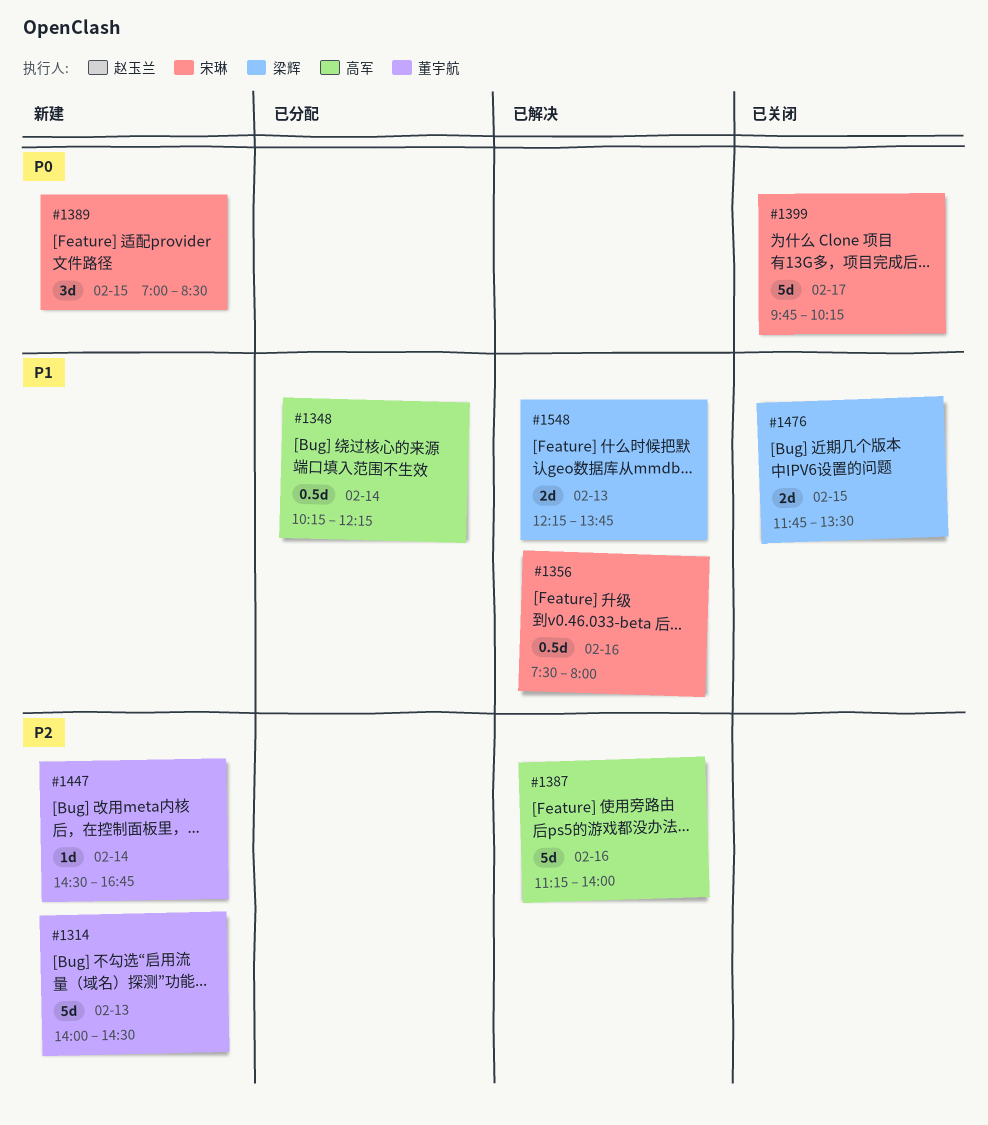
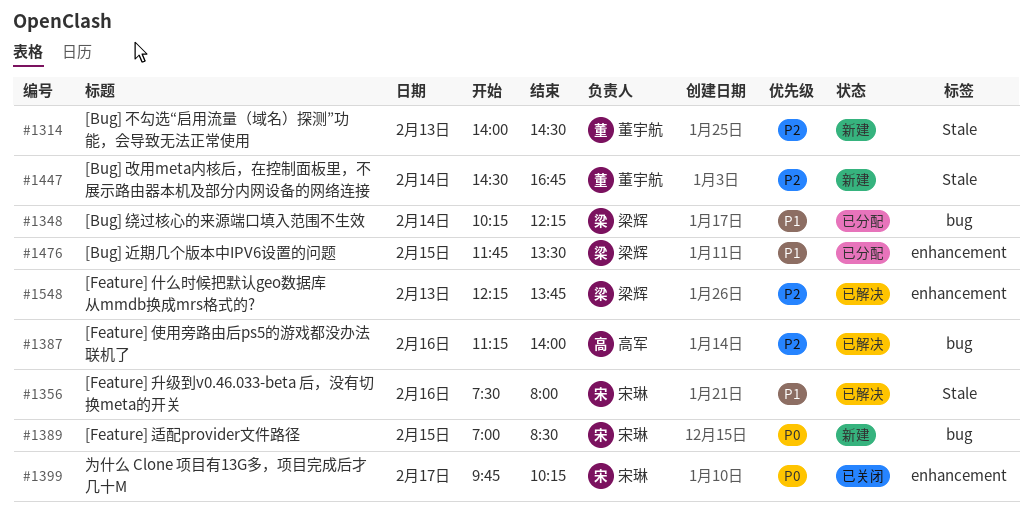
#1348, owner: 高军 -> 梁辉
#1476, status: 已关闭 -> 已分配
#1548, priority: P1 -> P2

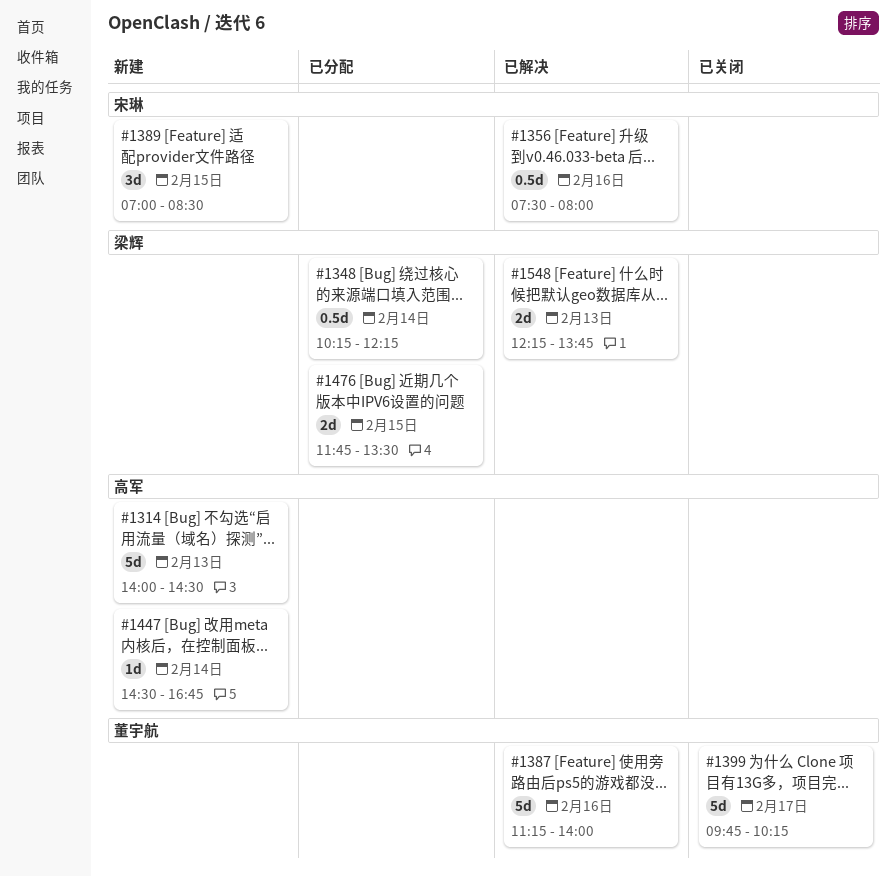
#1314, owner: 董宇航 -> 高军
#1387, owner: 高军 -> 董宇航
#1399, owner: 宋琳 -> 董宇航
#1447, owner: 董宇航 -> 高军

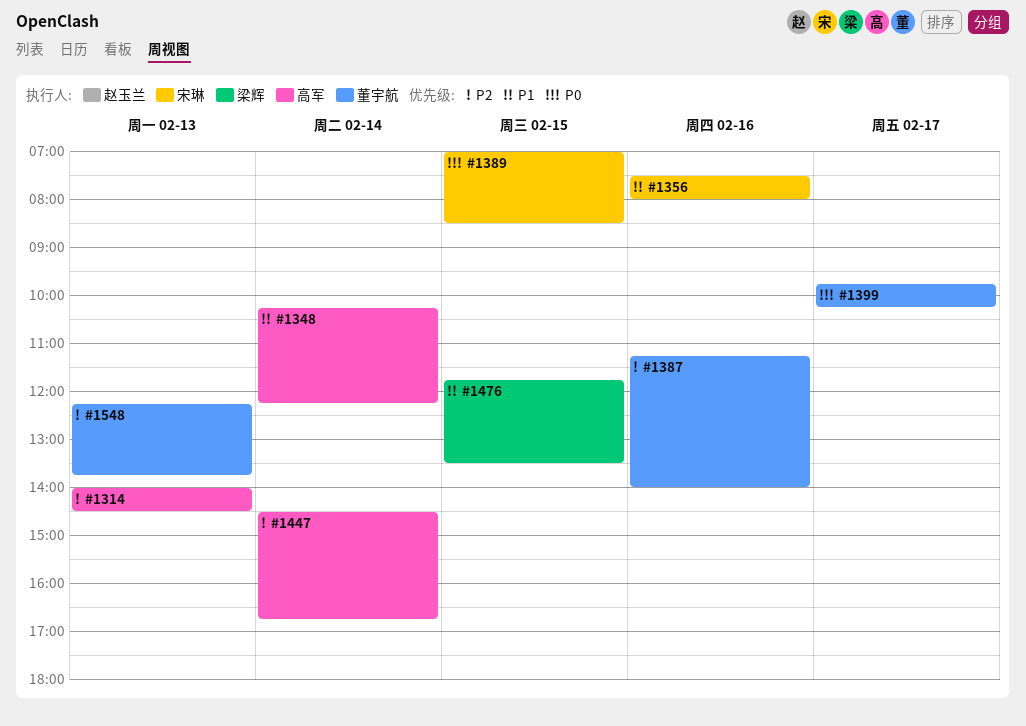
#1348, owner: 梁辉 -> 高军
#1548, owner: 梁辉 -> 董宇航

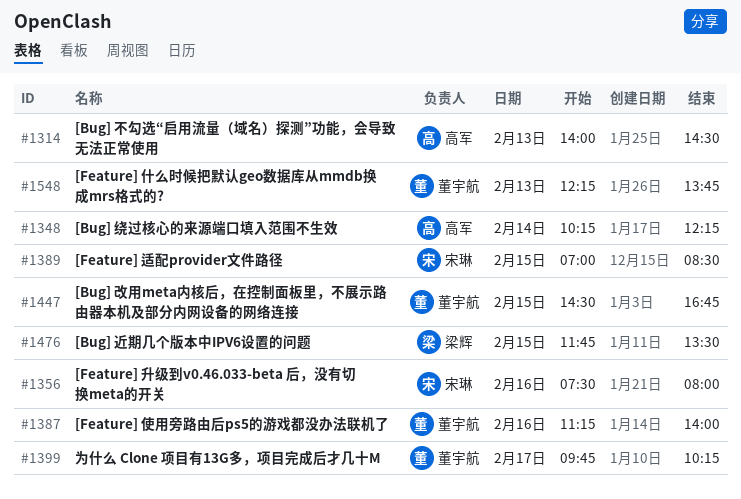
#1447, owner: 高军 -> 董宇航
#1447, day: Feb 14 -> Feb 15

